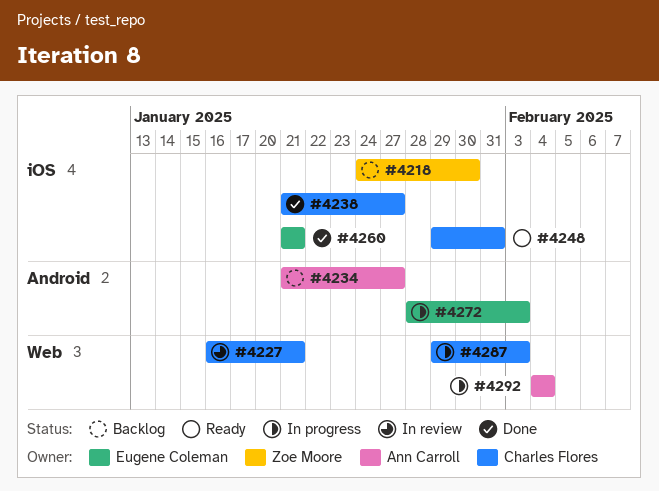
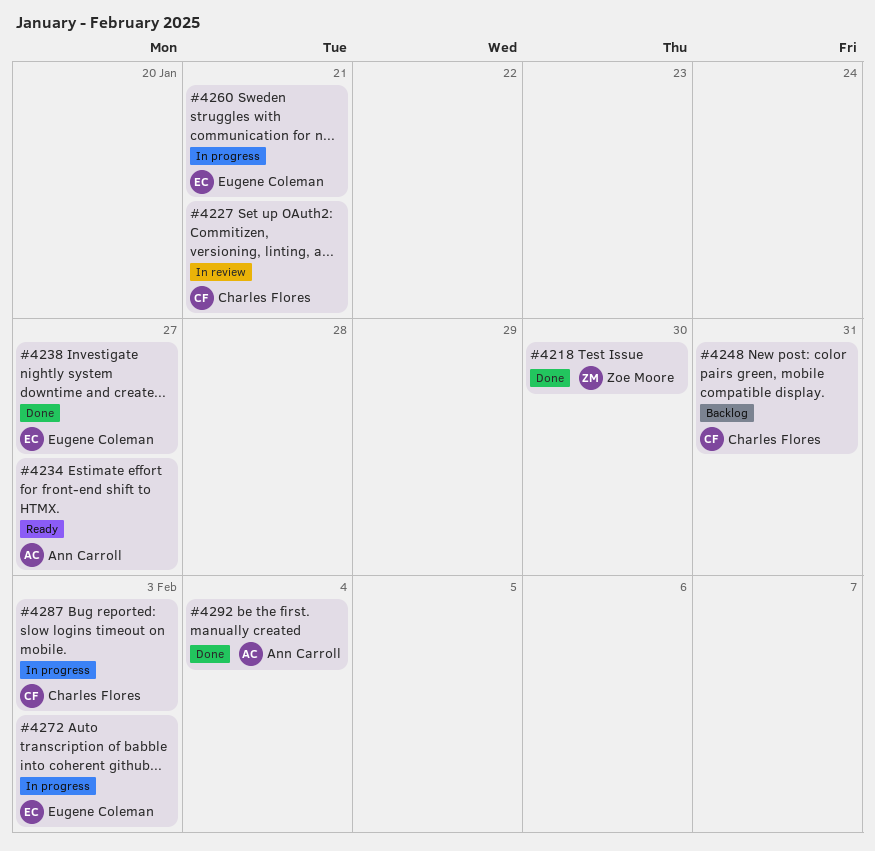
#4218, status: Backlog -> Done
#4234, status: Backlog -> Ready
#4238, owner: Charles Flores -> Eugene Coleman
#4248, status: Ready -> Backlog
#4260, status: Done -> In progress
#4292, status: In progress -> Done

